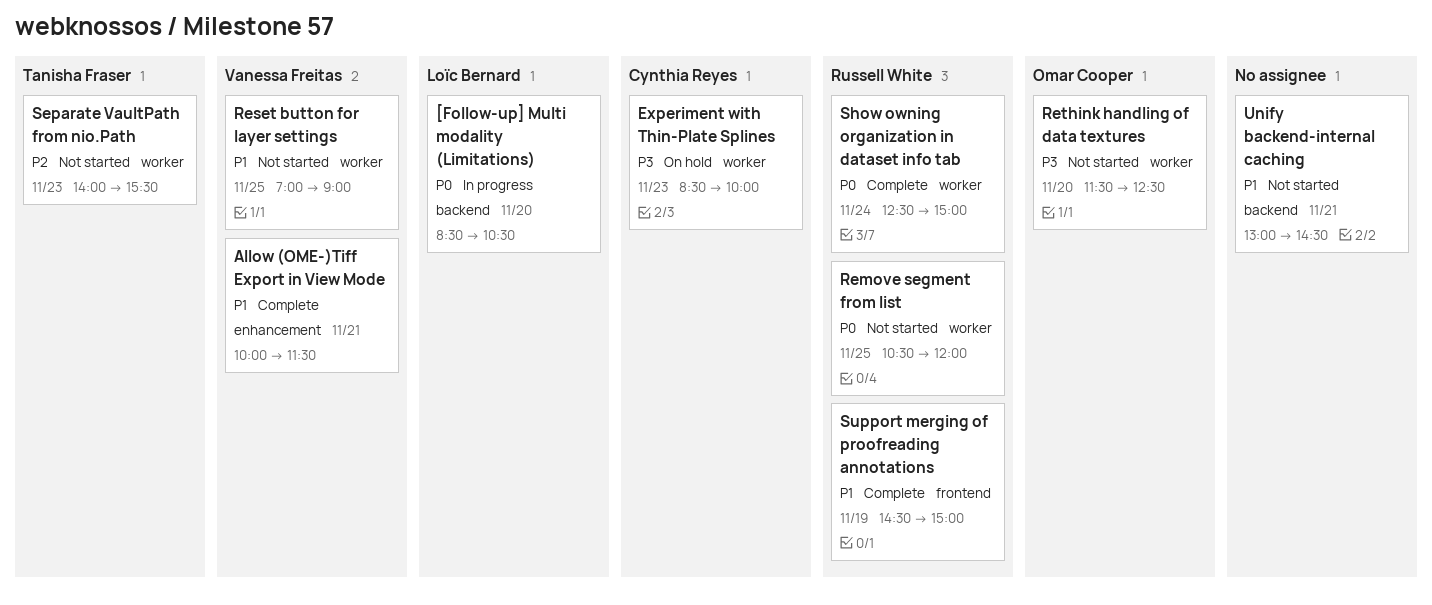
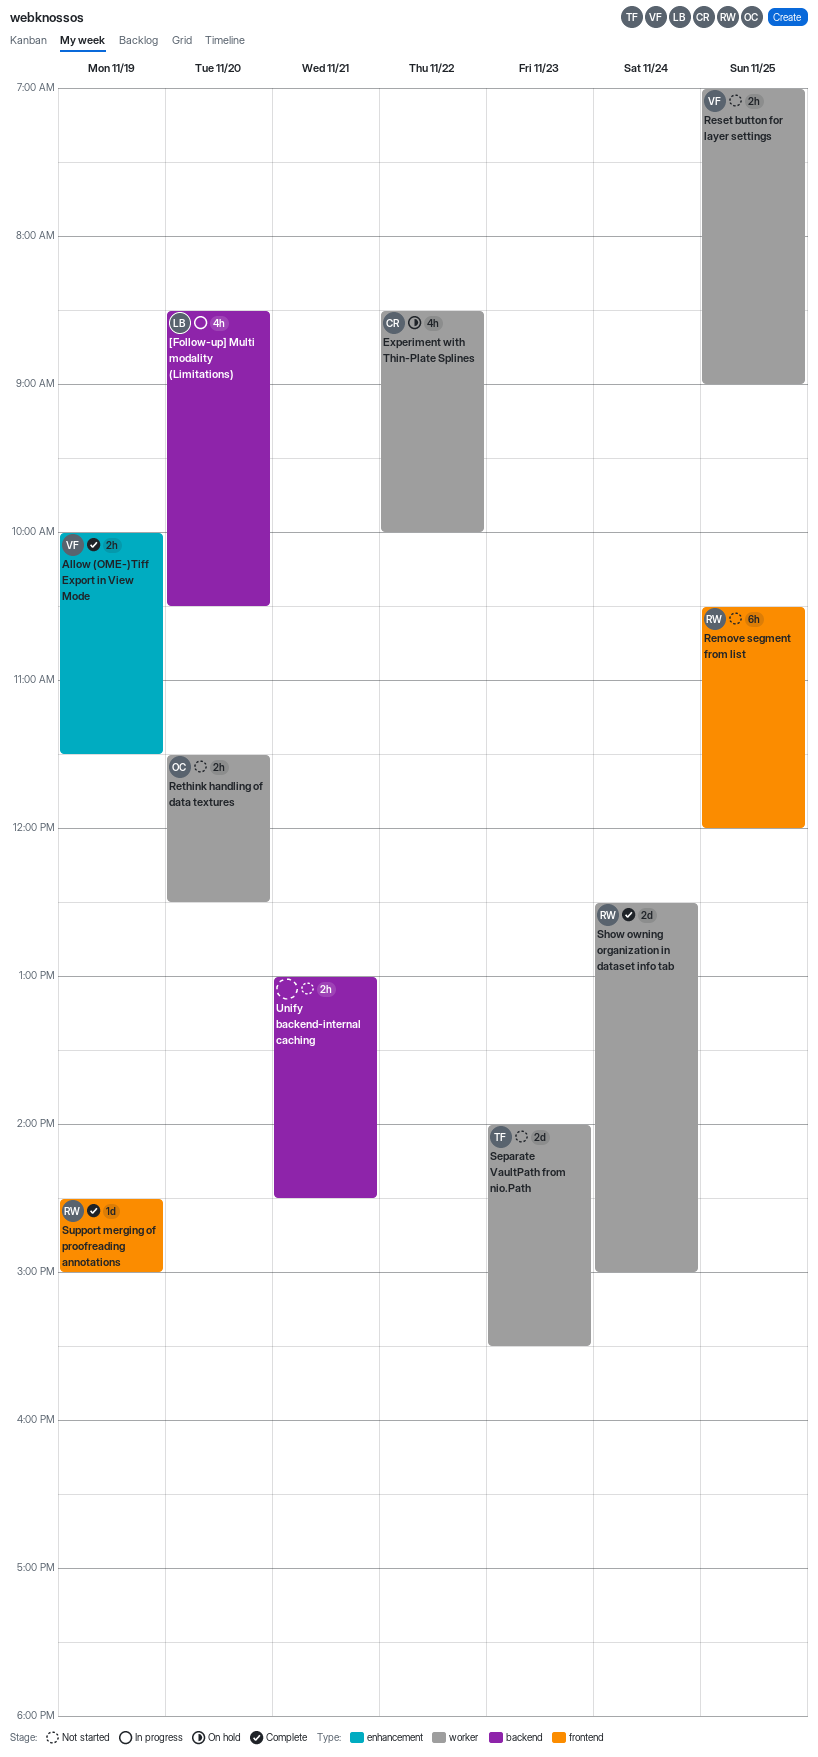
Allow (OME-)Tiff Export in View Mode, day: Nov 21 -> Nov 19
Experiment with Thin-Plate Splines, day: Nov 23 -> Nov 22
Remove segment from list, label: worker -> frontend

